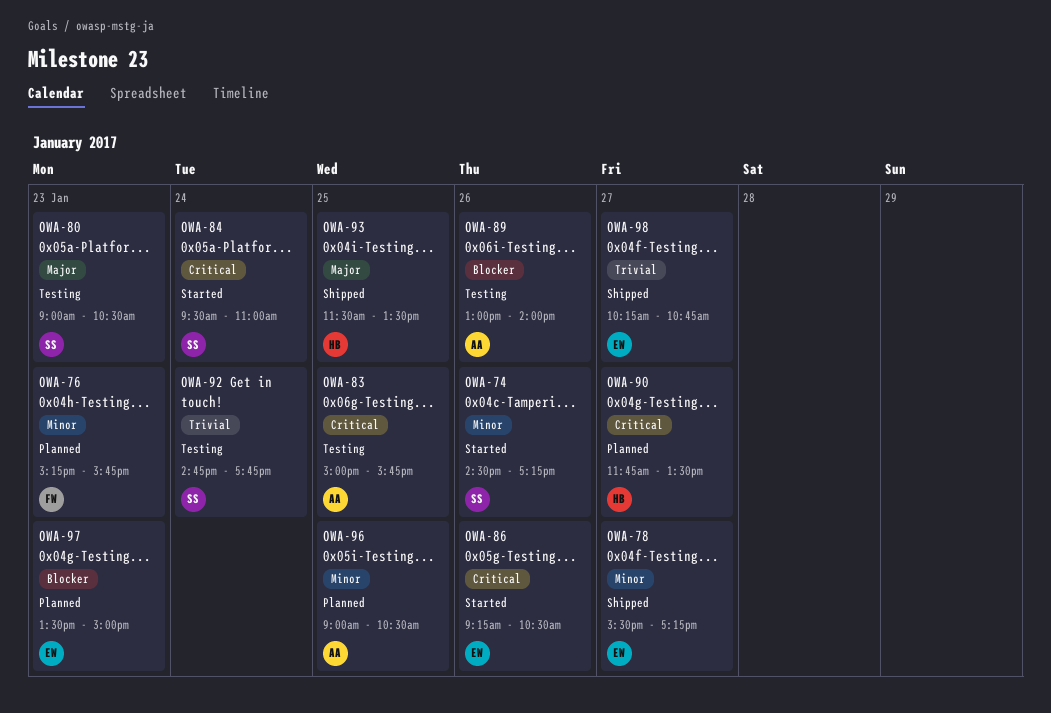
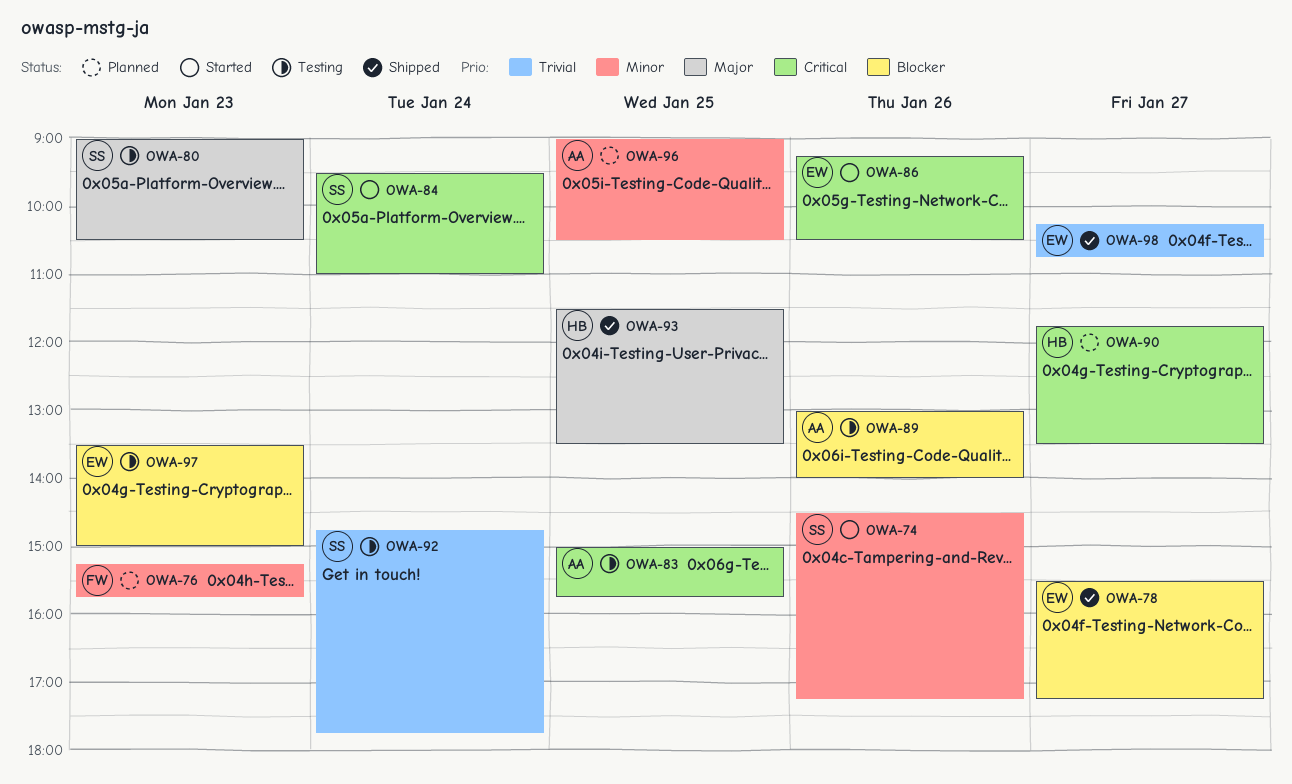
OWA-78, priority: Minor -> Blocker
OWA-97, status: Planned -> Testing

